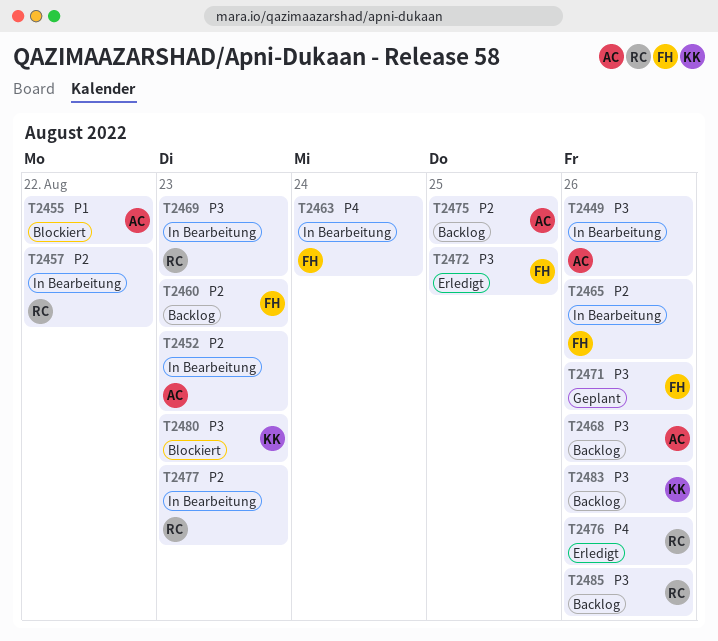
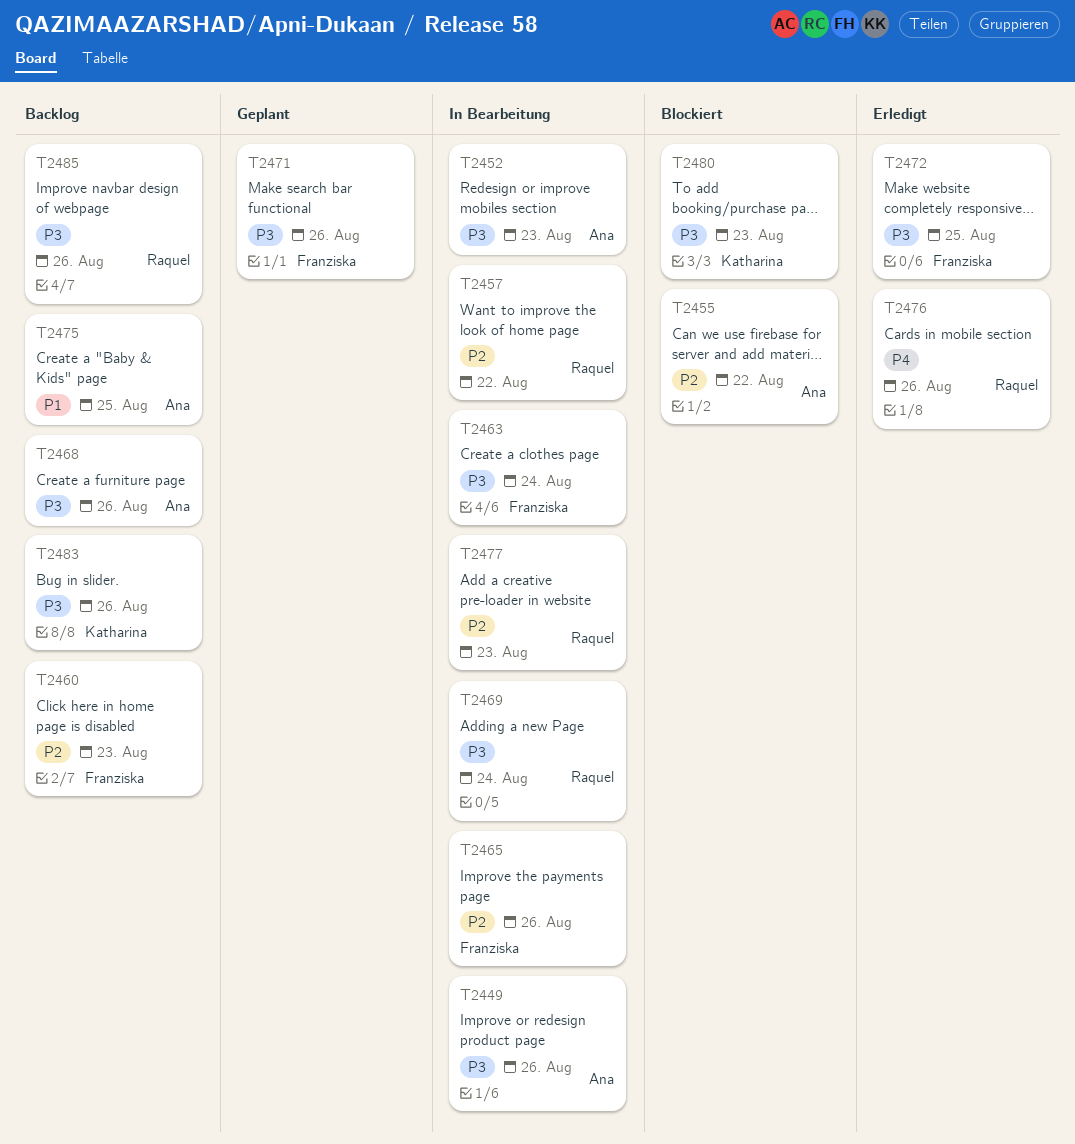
T2452, priority: P2 -> P3
T2455, priority: P1 -> P2
T2463, priority: P4 -> P3
T2469, due: Aug 23 -> Aug 24
T2475, priority: P2 -> P1

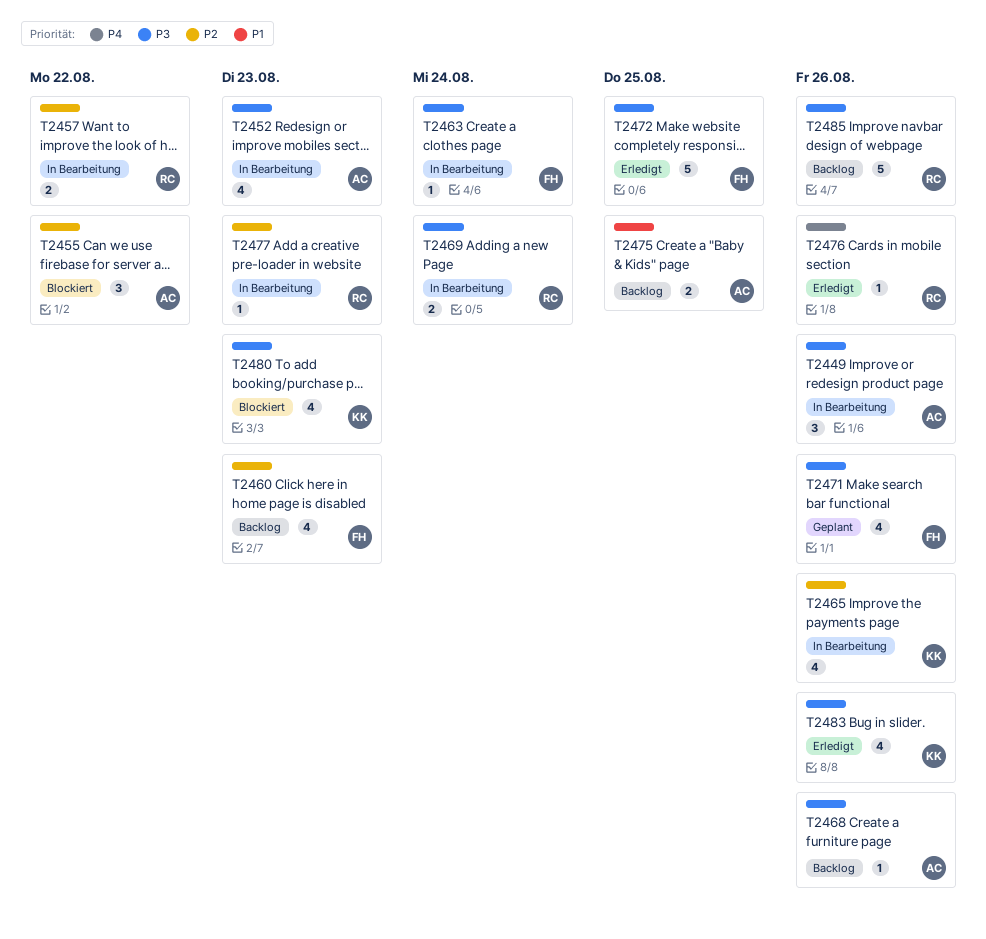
T2465, owner: Franziska -> Katharina
T2483, status: Backlog -> Erledigt

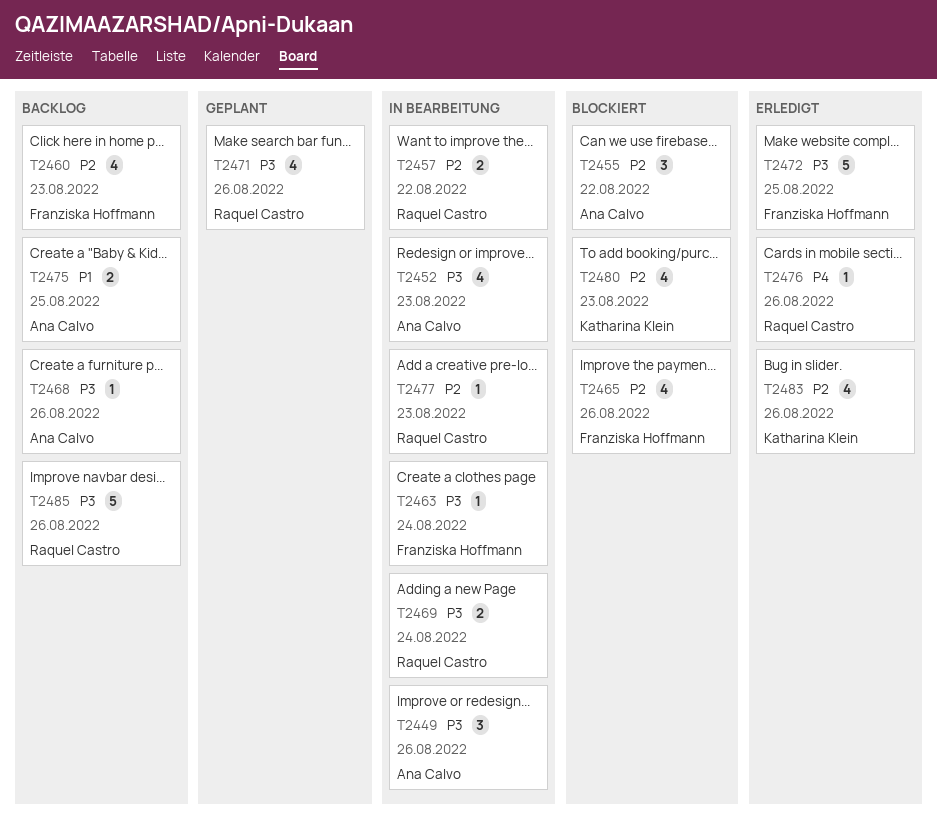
T2465, status: In Bearbeitung -> Blockiert
T2465, owner: Katharina Klein -> Franziska Hoffmann
T2471, owner: Franziska Hoffmann -> Raquel Castro
T2480, priority: P3 -> P2
T2483, priority: P3 -> P2

